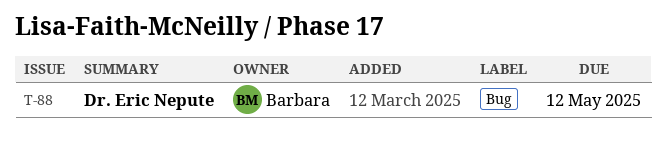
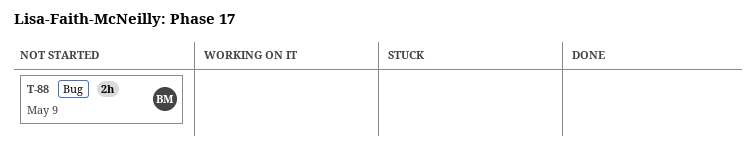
T-88, due: May 12 -> May 9

